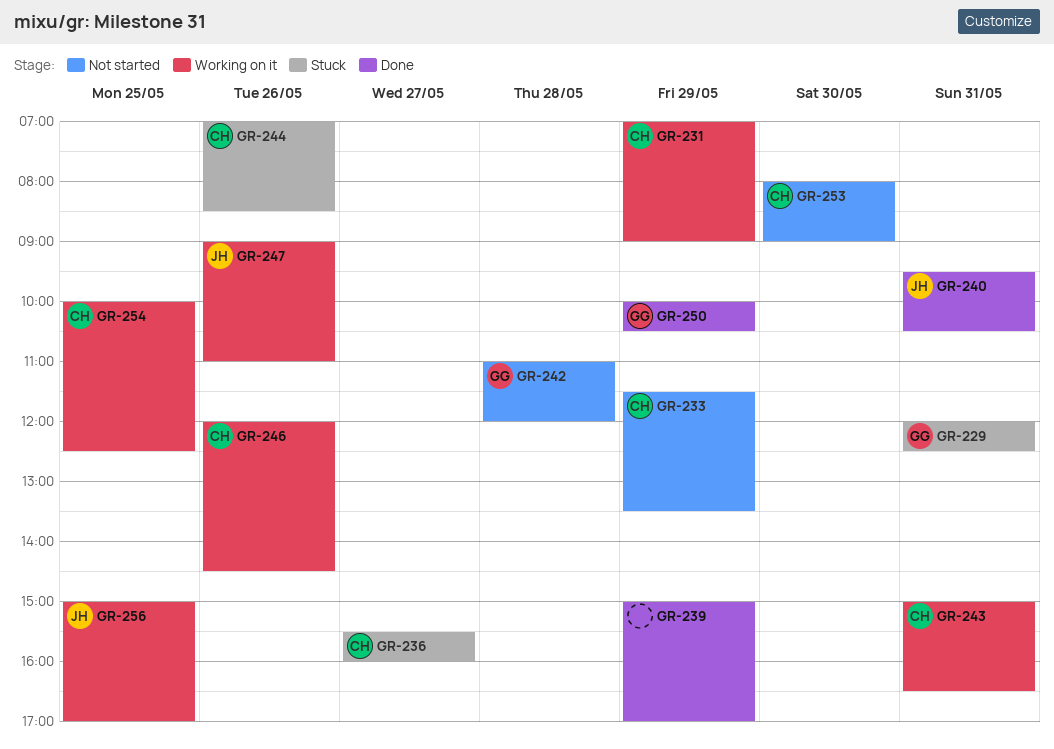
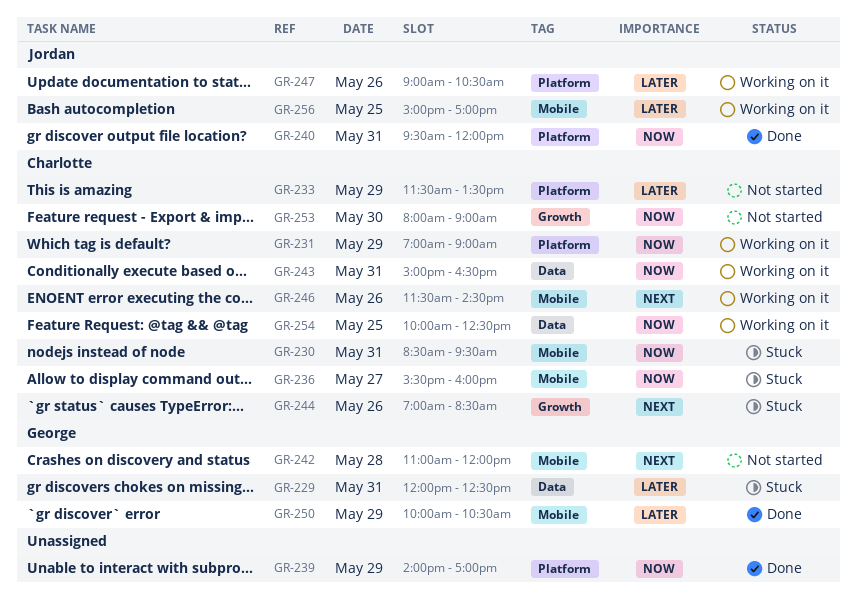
GR-230: none -> present
GR-239, begins: 15:00 -> 14:00
GR-240, ends: 10:30 -> 12:00
GR-246, begins: 12:00 -> 11:30
GR-247, ends: 11:00 -> 10:30

